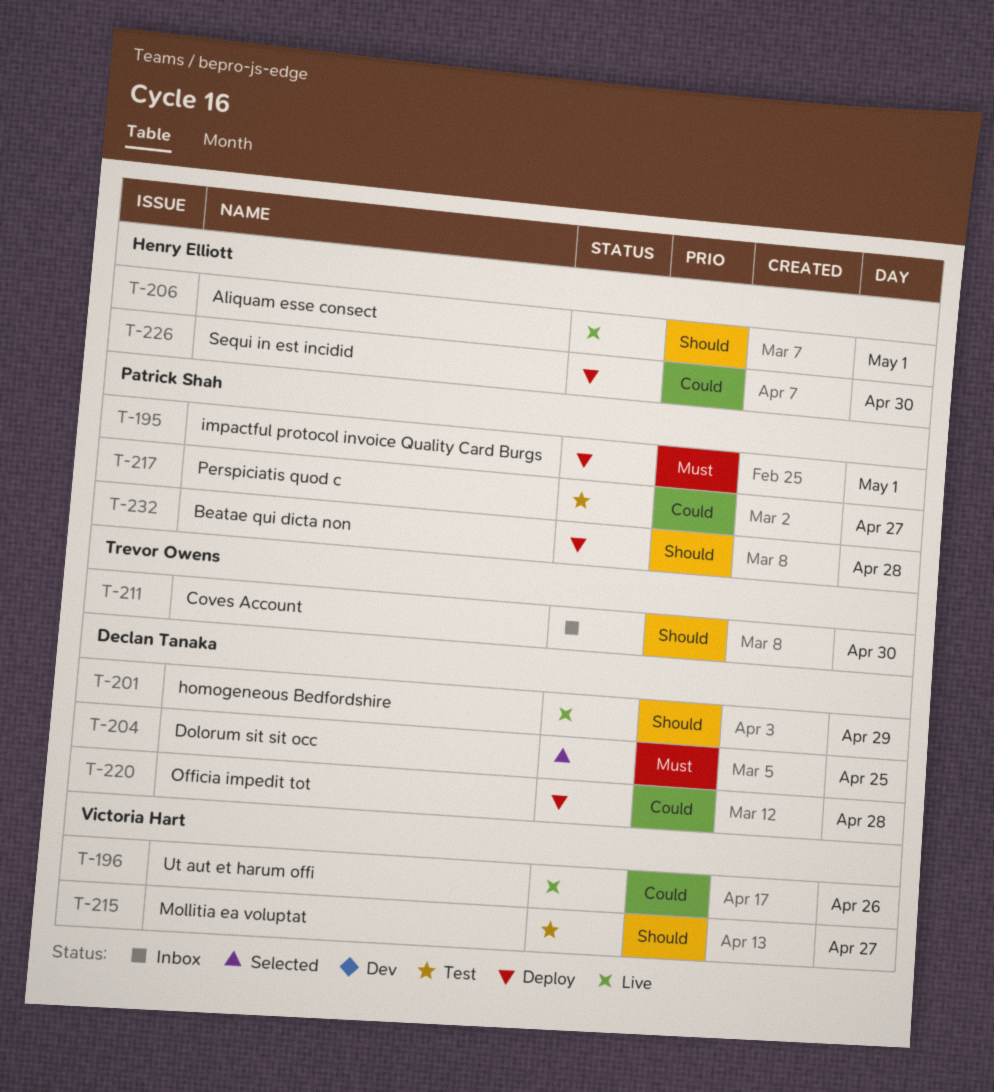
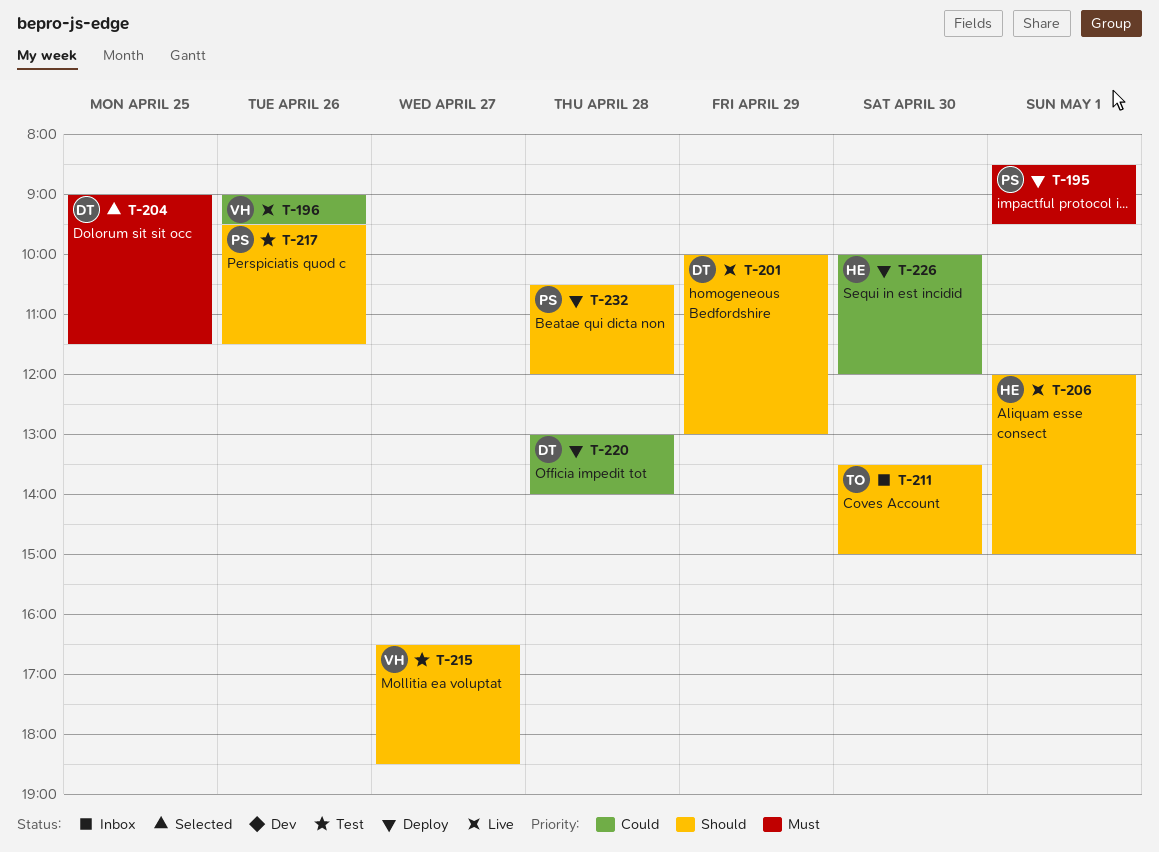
T-217, priority: Could -> Should
T-217, day: Apr 27 -> Apr 26

